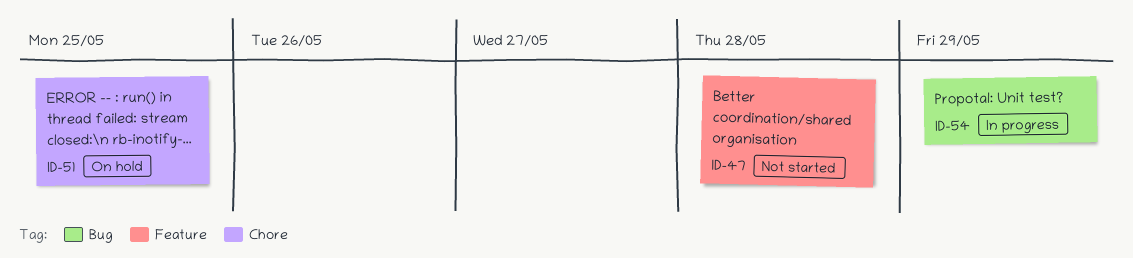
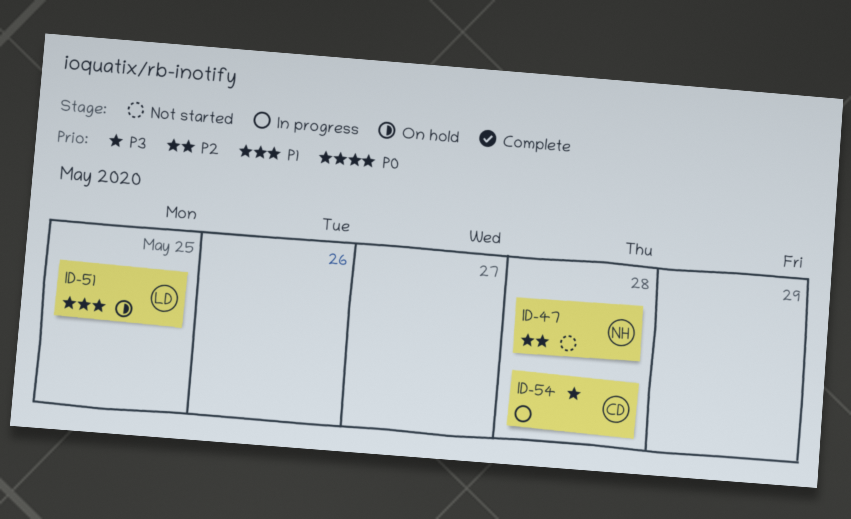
ID-54, due: May 29 -> May 28

